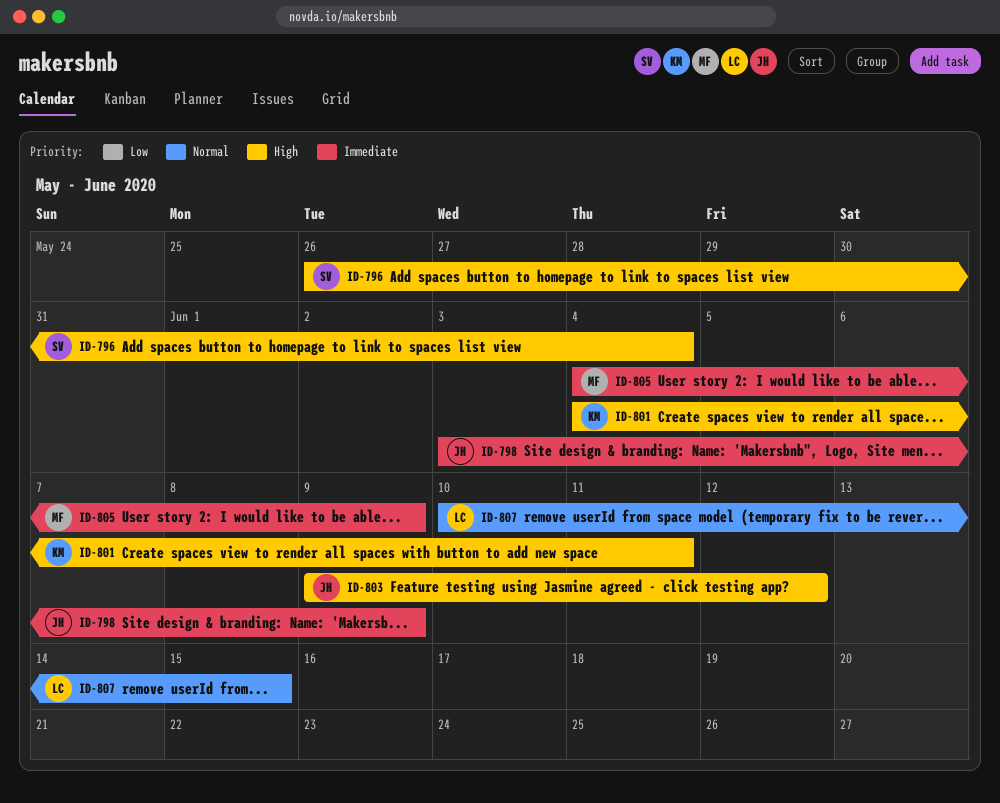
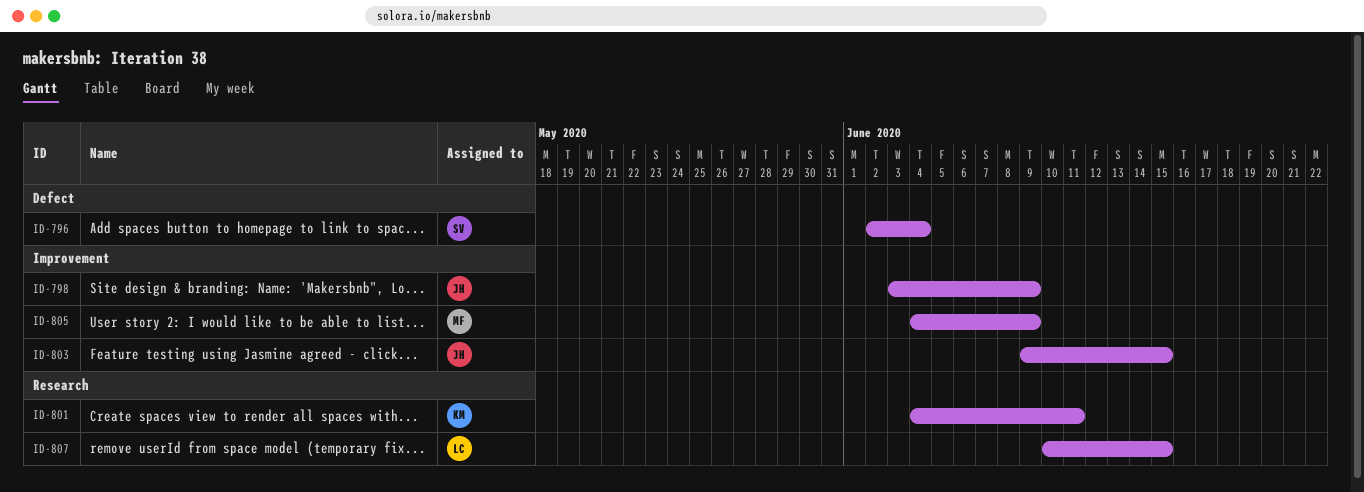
ID-796, start: May 26 -> Jun 2
ID-803, due: Jun 12 -> Jun 15

